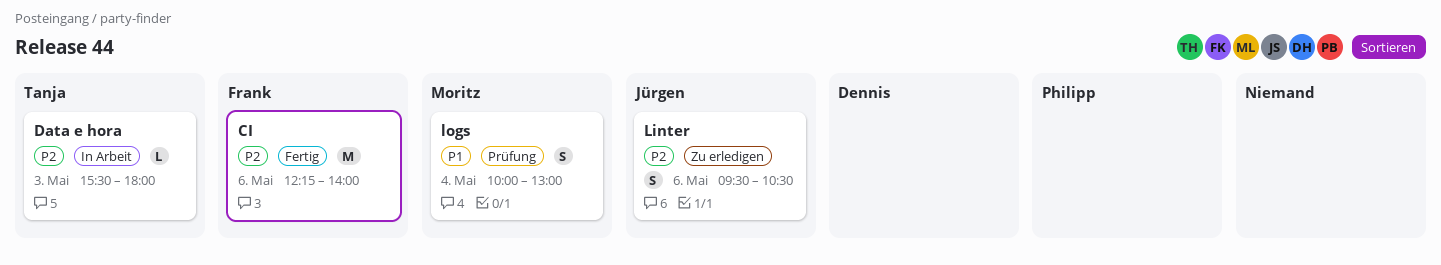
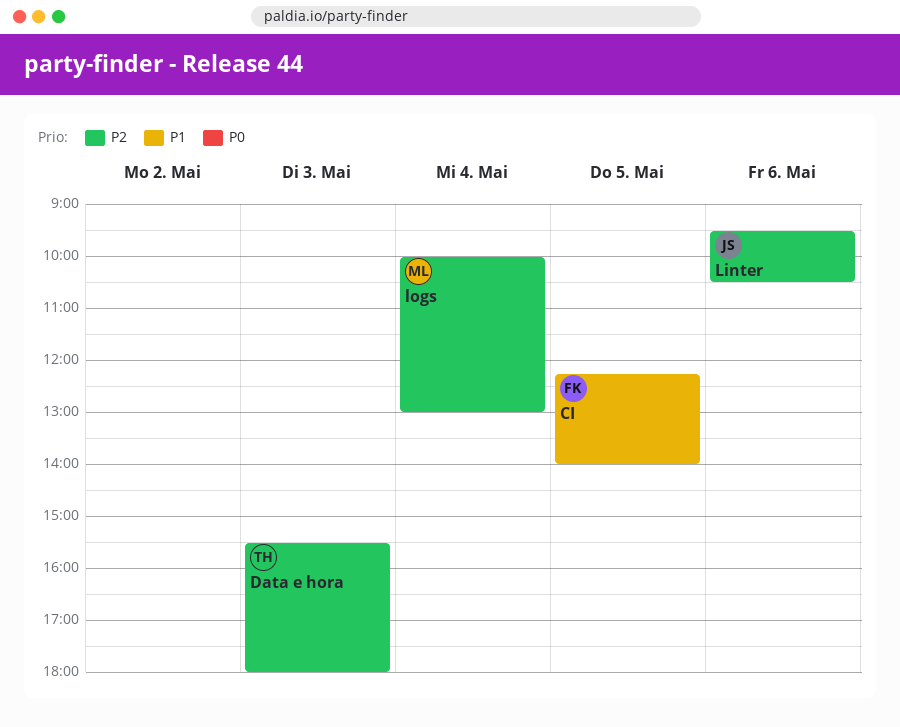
CI, priority: P2 -> P1
CI, day: May 6 -> May 5
logs, priority: P1 -> P2

